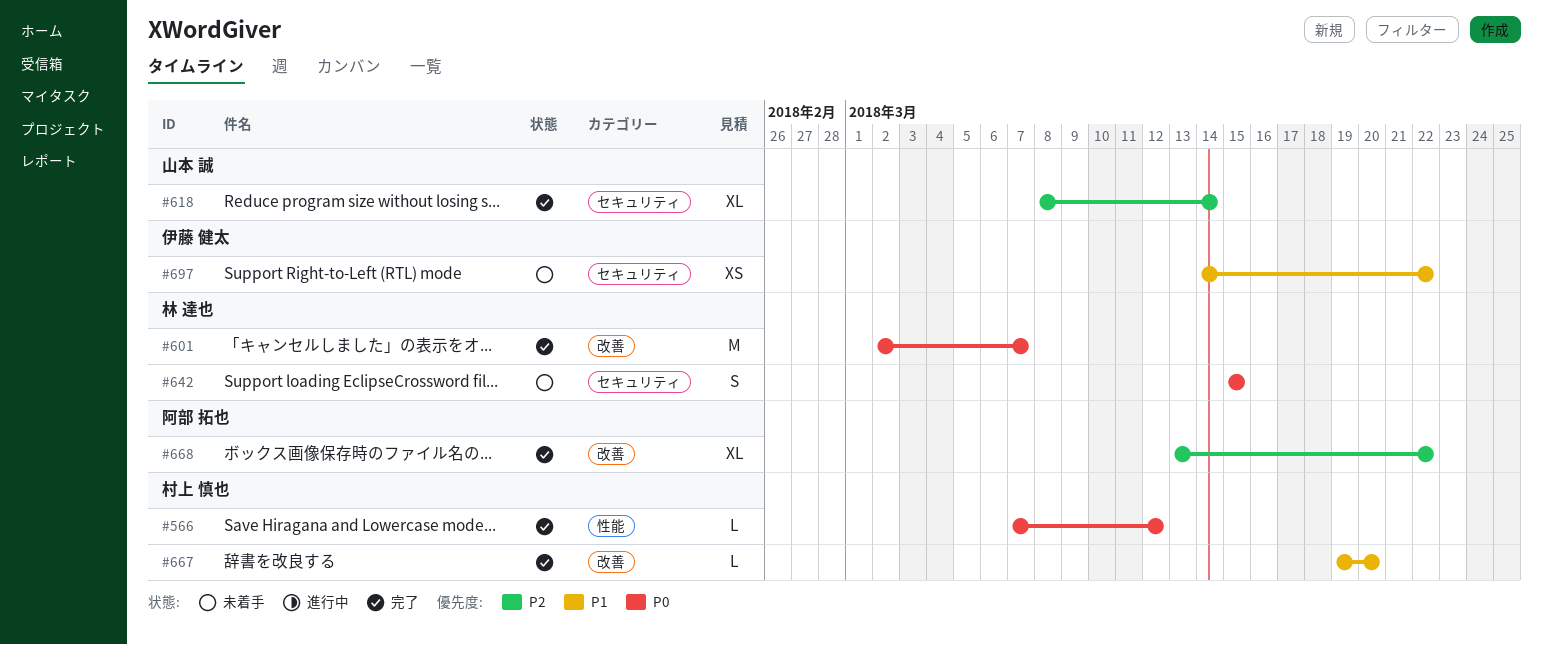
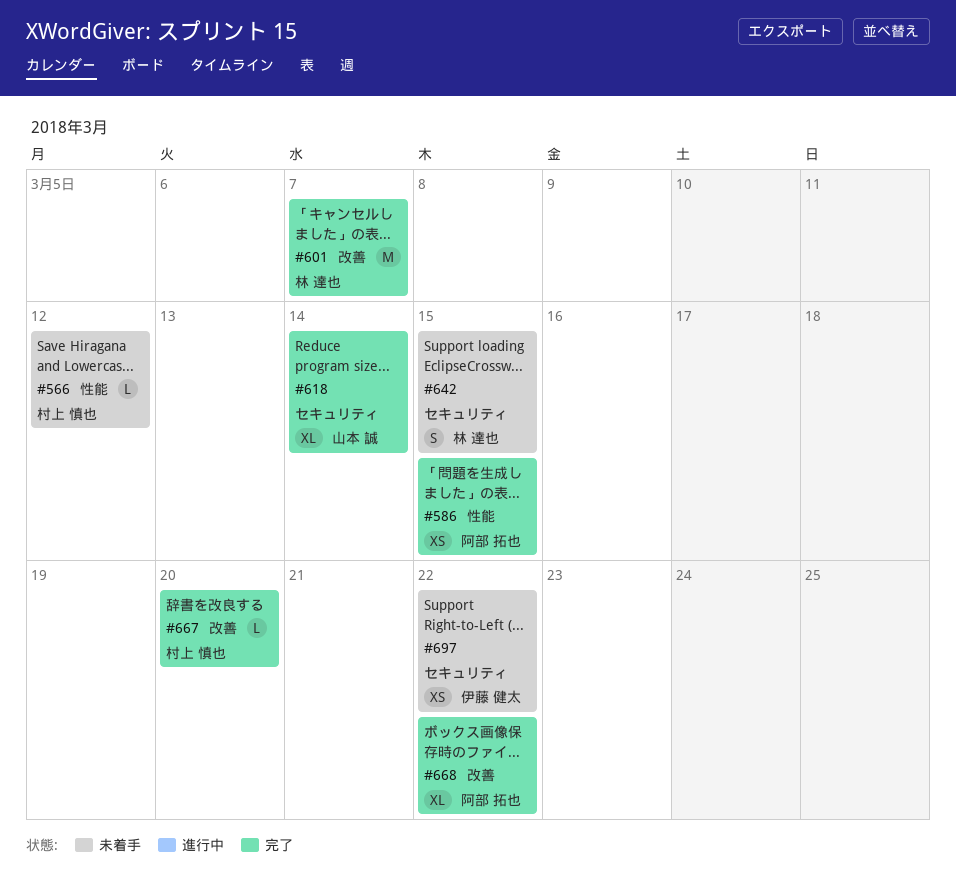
#566, status: 完了 -> 未着手
#586: none -> present

